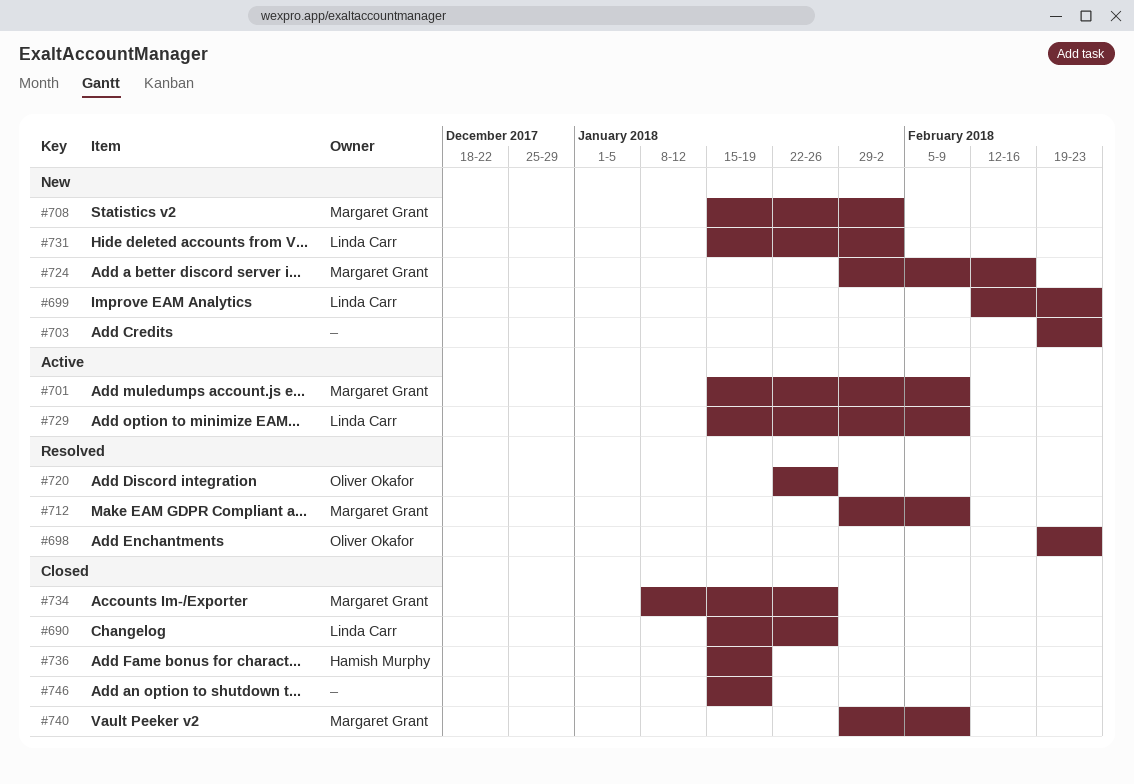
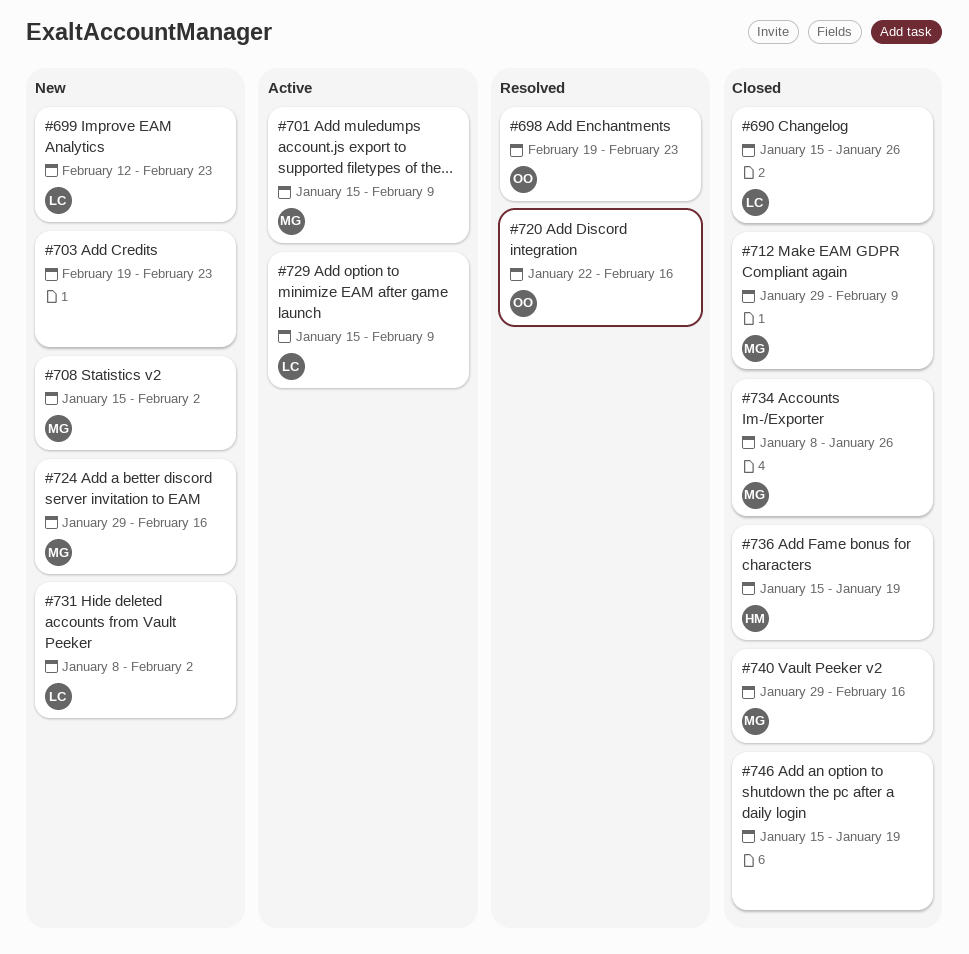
#712, status: Resolved -> Closed
#720, due: Jan 26 -> Feb 16
#731, start: Jan 15 -> Jan 8
#740, due: Feb 9 -> Feb 16

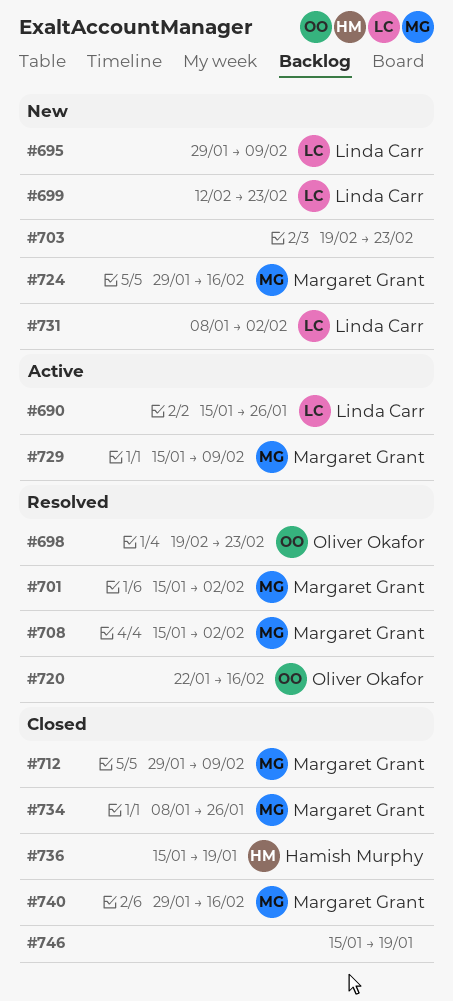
#690, status: Closed -> Active
#695: none -> present
#701, status: Active -> Resolved
#701, due: Feb 9 -> Feb 2
#708, status: New -> Resolved
#729, owner: Linda Carr -> Margaret Grant

